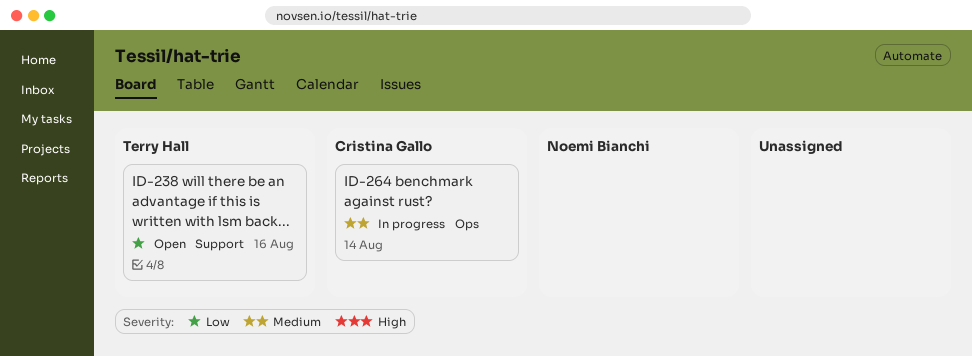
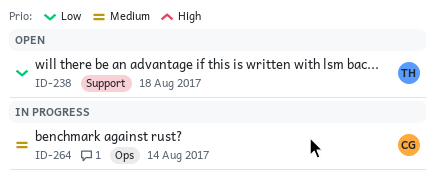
ID-238, due: Aug 16 -> Aug 18

